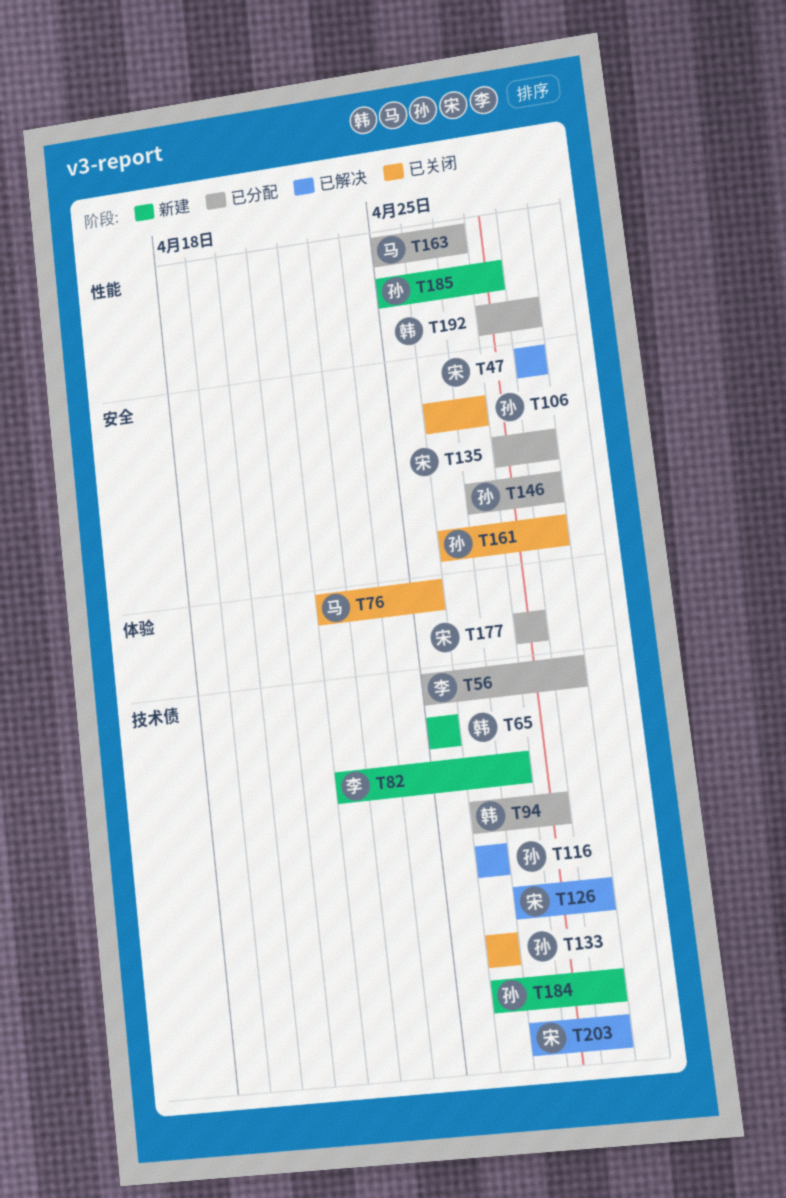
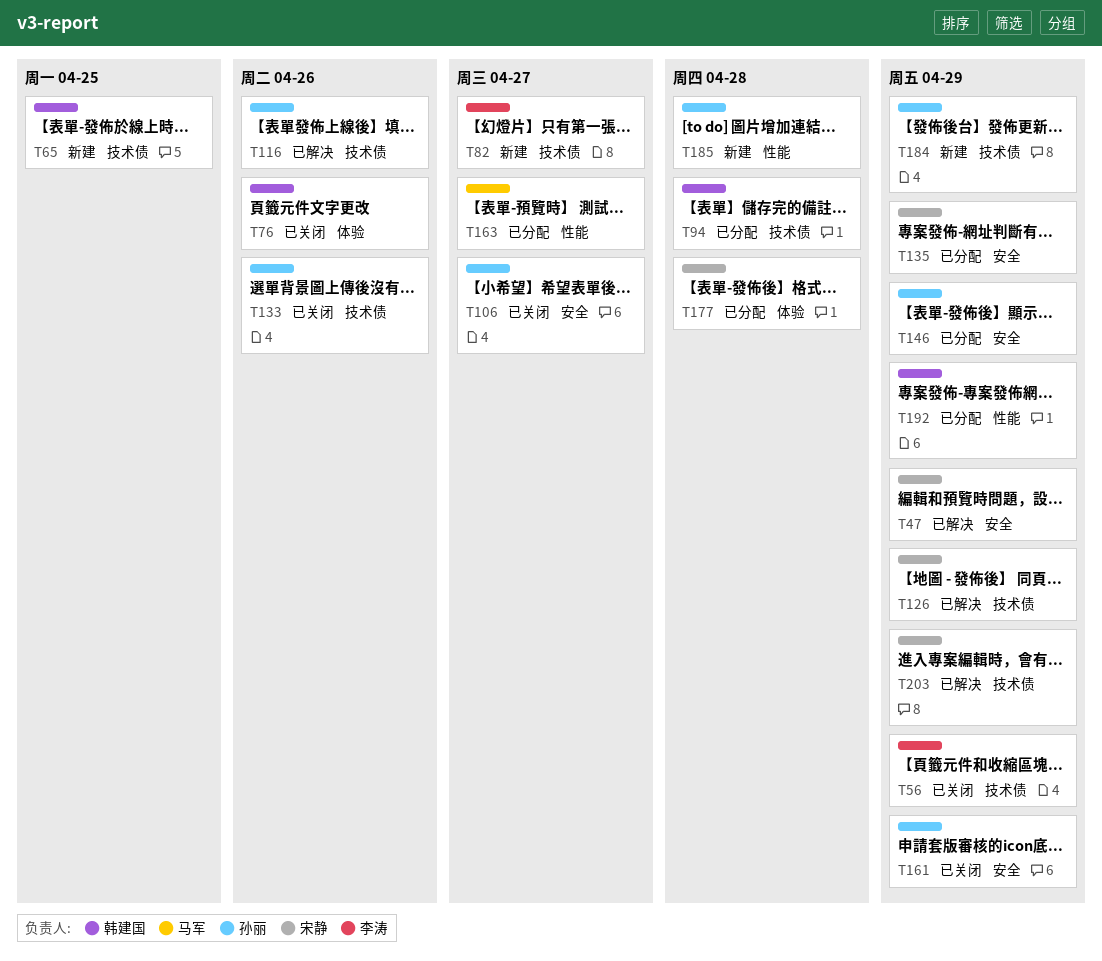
T56, status: 已分配 -> 已关闭
T76, owner: 马军 -> 韩建国
T76, due: Apr 25 -> Apr 26

